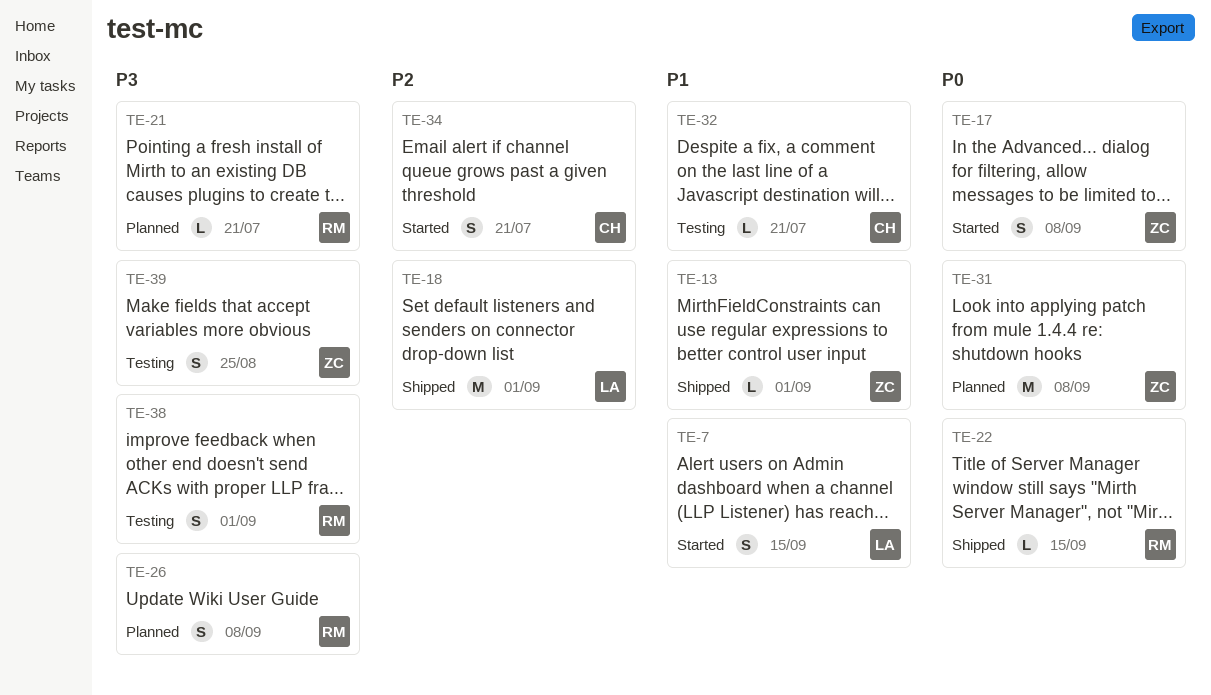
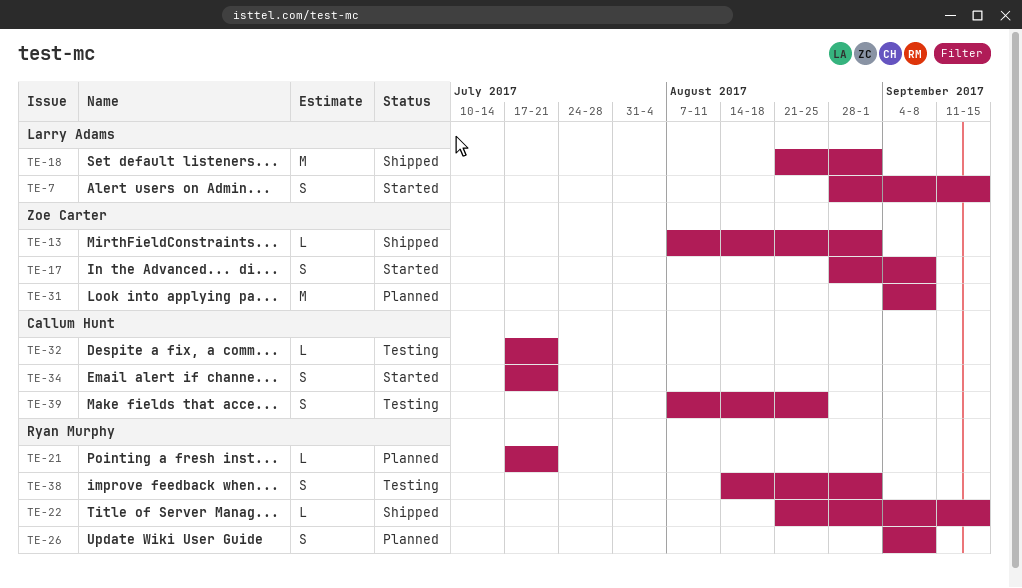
TE-39, owner: Zoe Carter -> Callum Hunt

